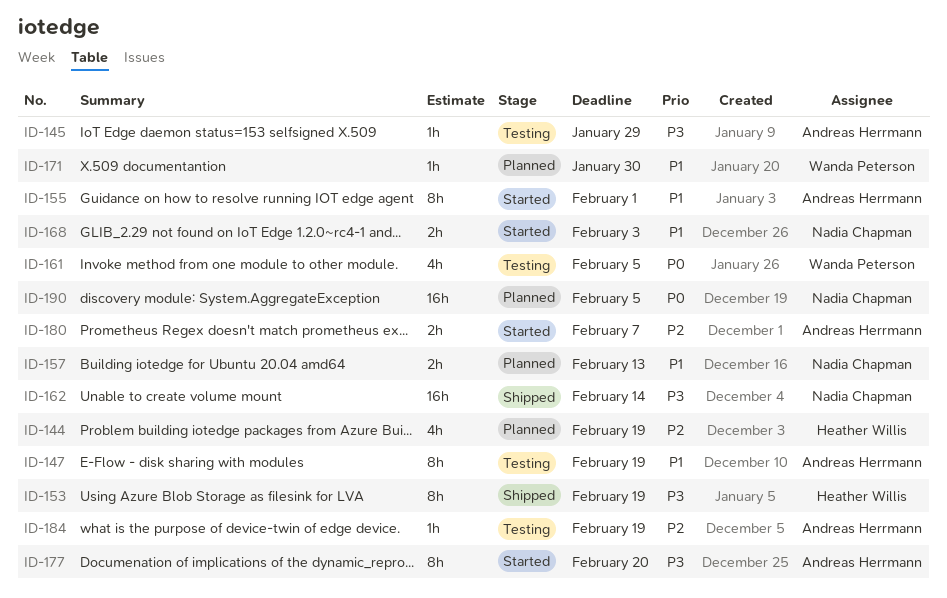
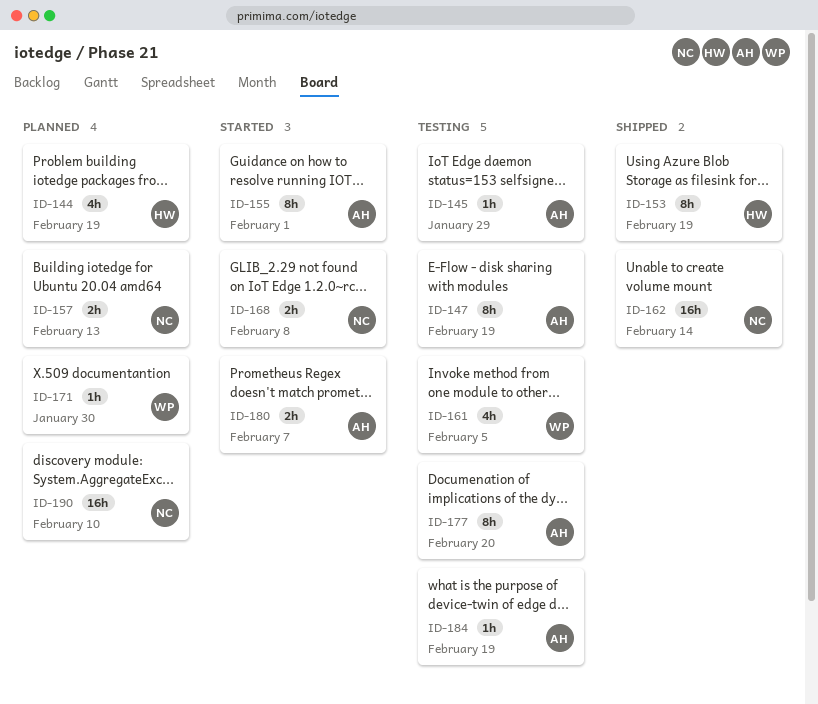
ID-168, due: Feb 3 -> Feb 8
ID-177, status: Started -> Testing
ID-190, due: Feb 5 -> Feb 10

